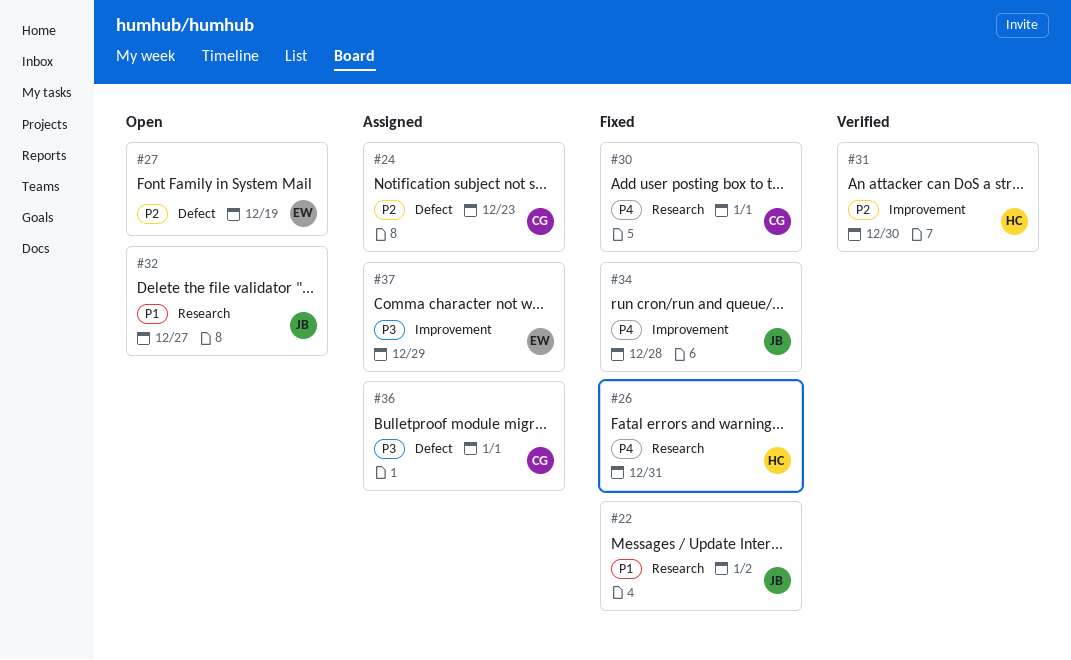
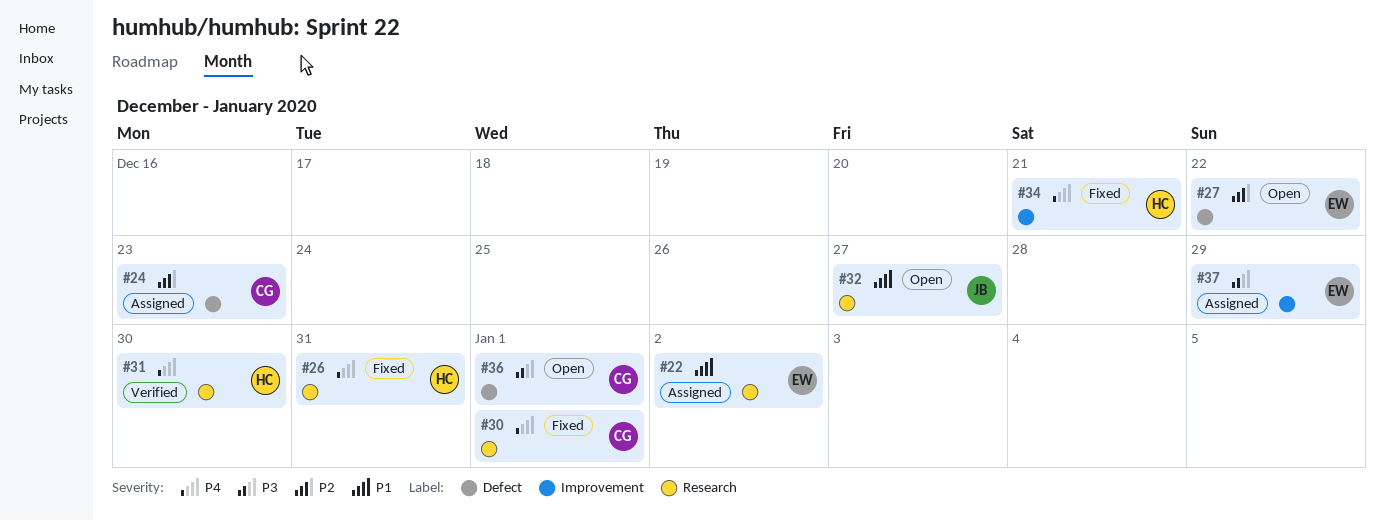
#22, status: Fixed -> Assigned
#22, owner: JB -> EW
#27, due: Dec 19 -> Dec 22
#31, priority: P2 -> P4
#31, label: Improvement -> Research
#34, owner: JB -> HC
#34, due: Dec 28 -> Dec 21
#36, status: Assigned -> Open

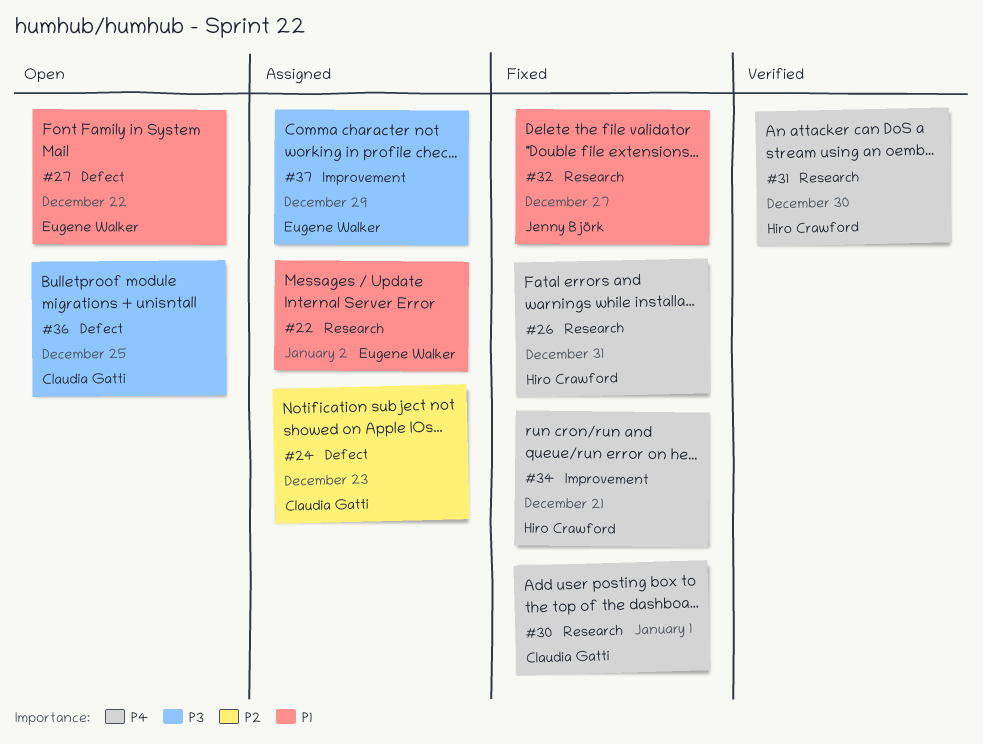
#27, priority: P2 -> P1
#32, status: Open -> Fixed
#36, due: Jan 1 -> Dec 25

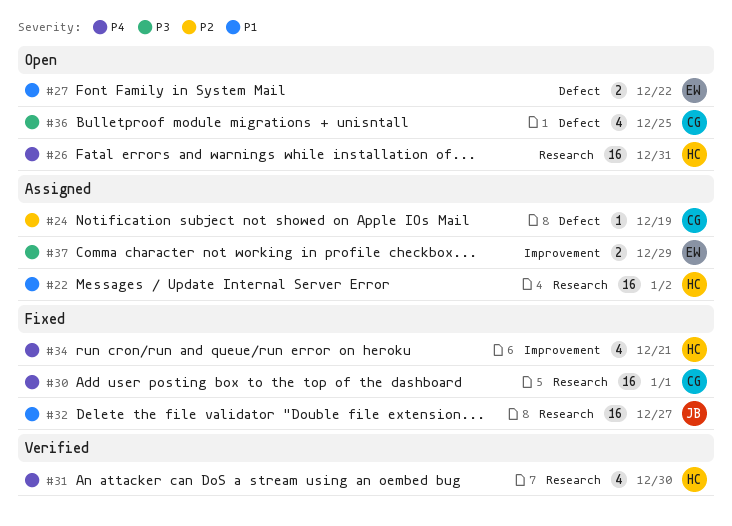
#22, owner: Eugene Walker -> Hiro Crawford
#24, due: Dec 23 -> Dec 19
#26, status: Fixed -> Open

